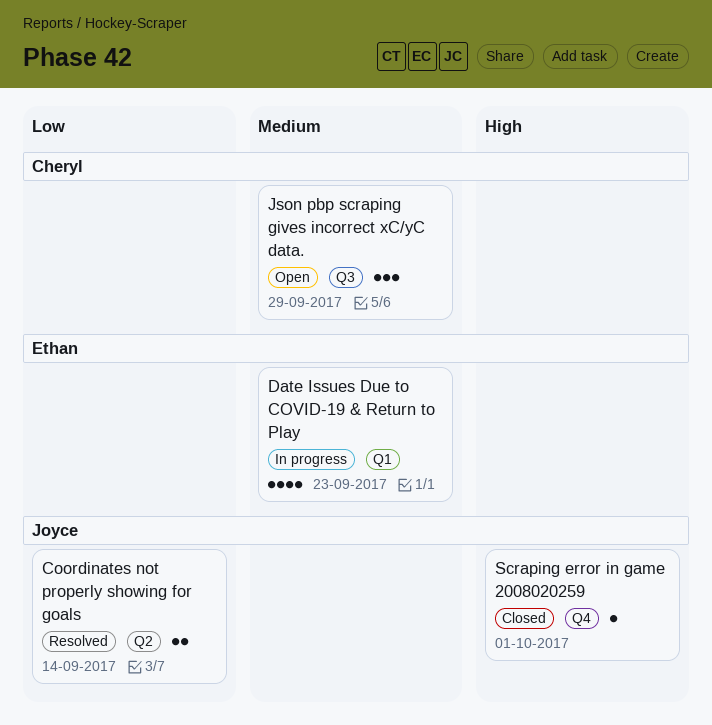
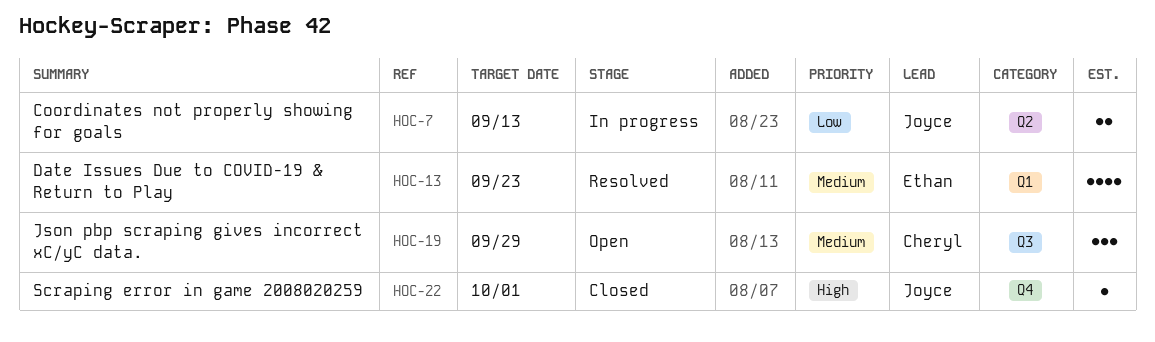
Coordinates not properly showing for goals, status: Resolved -> In progress
Coordinates not properly showing for goals, due: Sep 14 -> Sep 13
Date Issues Due to COVID-19 & Return to Play, status: In progress -> Resolved

